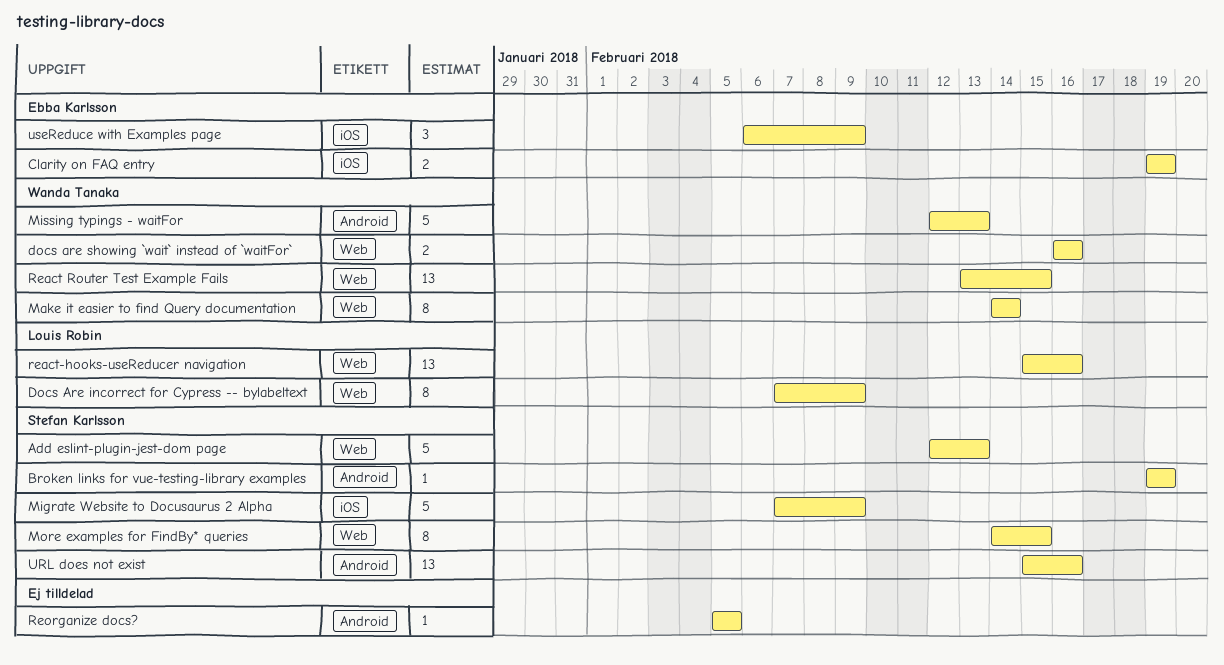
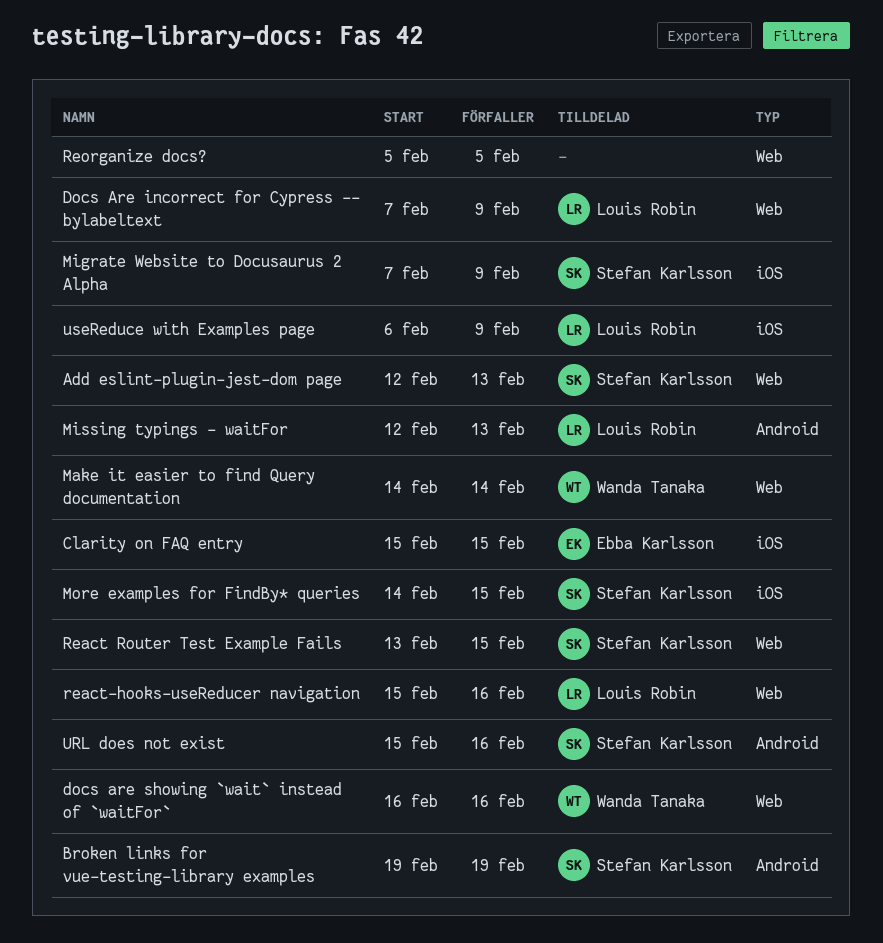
Clarity on FAQ entry, start: Feb 19 -> Feb 15
Clarity on FAQ entry, due: Feb 19 -> Feb 15
Missing typings - waitFor, owner: Wanda Tanaka -> Louis Robin
More examples for FindBy* queries, label: Web -> iOS
React Router Test Example Fails, owner: Wanda Tanaka -> Stefan Karlsson
Reorganize docs?, label: Android -> Web
useReduce with Examples page, owner: Ebba Karlsson -> Louis Robin

